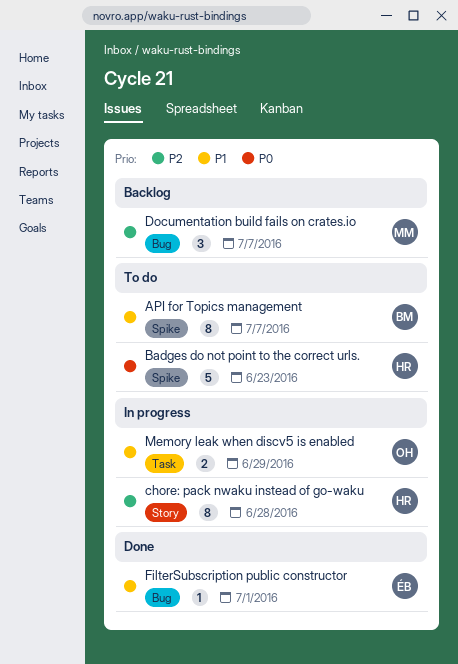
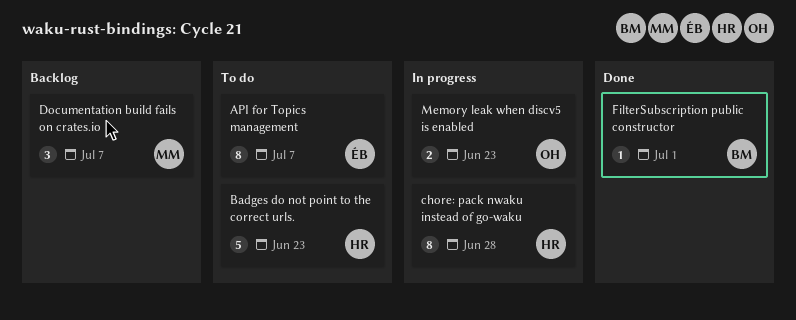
API for Topics management, owner: BM -> ÉB
FilterSubscription public constructor, owner: ÉB -> BM
Memory leak when discv5 is enabled, due: Jun 29 -> Jun 23

